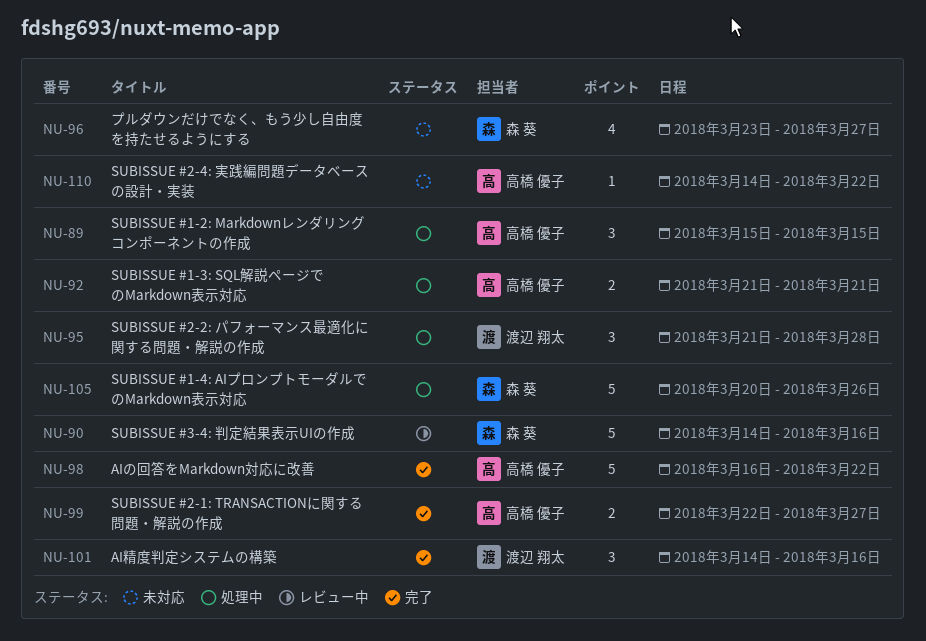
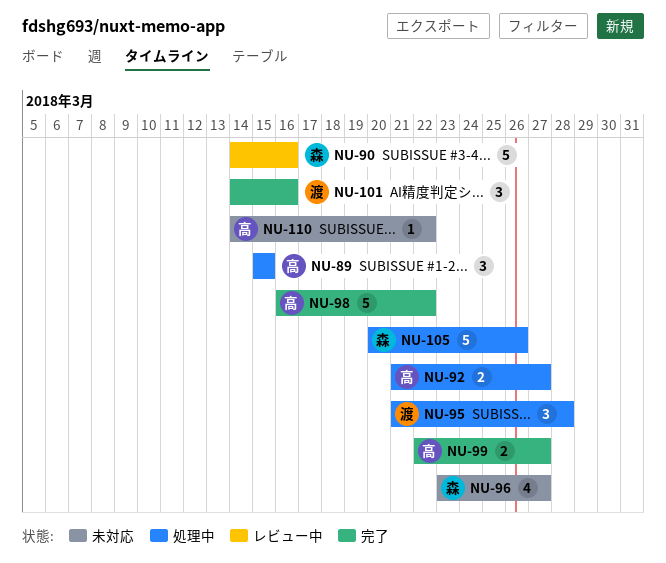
NU-92, due: Mar 21 -> Mar 27

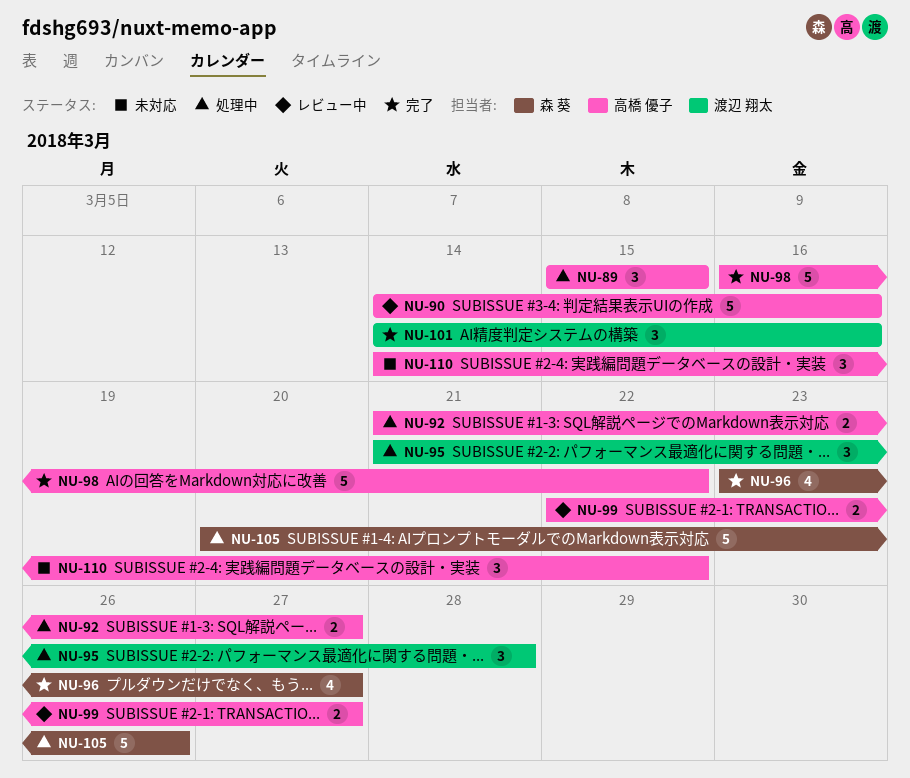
NU-90, owner: 森 葵 -> 高橋 優子
NU-96, status: 未対応 -> 完了
NU-99, status: 完了 -> レビュー中
NU-110, estimate: 1 -> 3

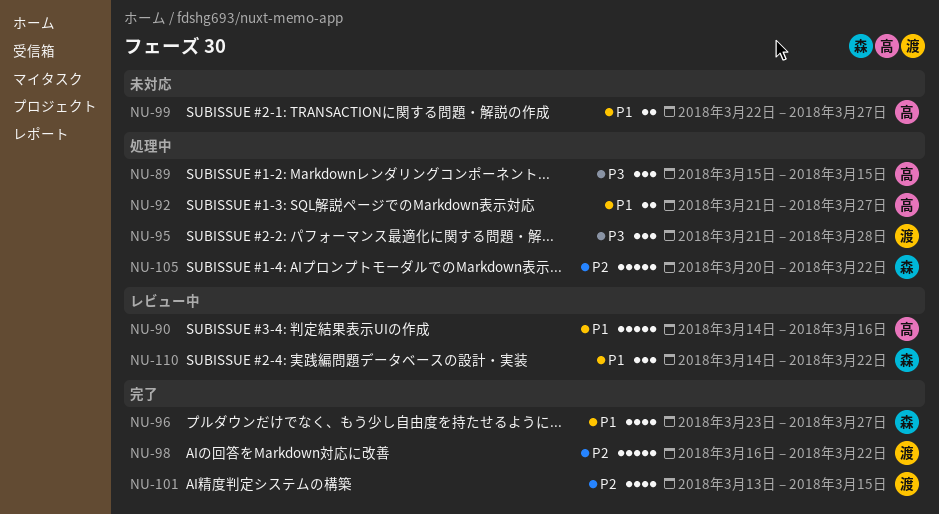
NU-98, owner: 高橋 優子 -> 渡辺 翔太
NU-99, status: レビュー中 -> 未対応
NU-101, estimate: 3 -> 4
NU-101, start: Mar 14 -> Mar 13
NU-101, due: Mar 16 -> Mar 15
NU-105, due: Mar 26 -> Mar 22
NU-110, status: 未対応 -> レビュー中
NU-110, owner: 高橋 優子 -> 森 葵

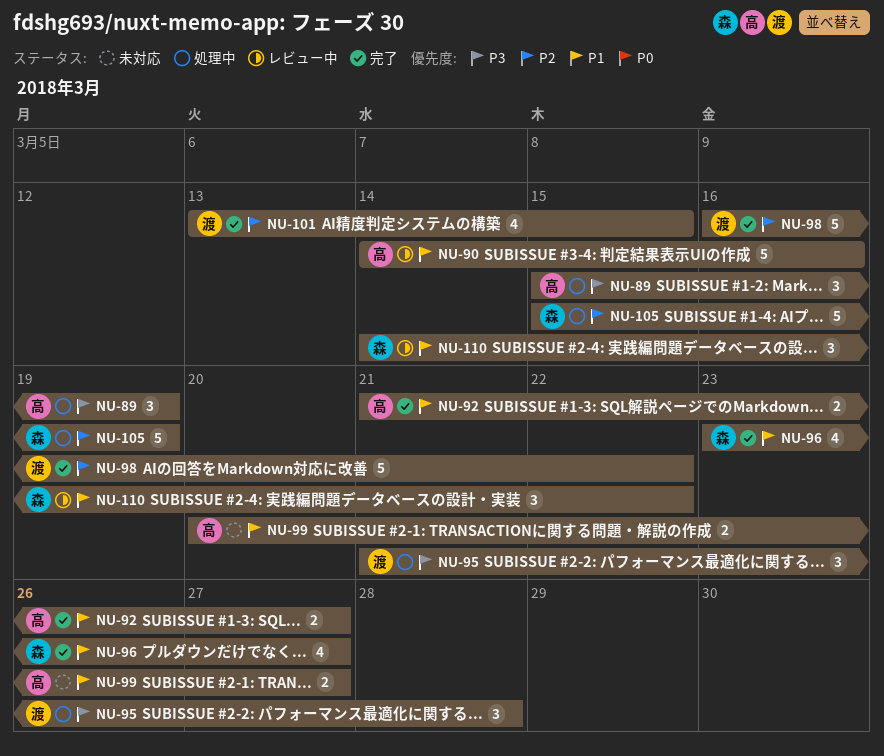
NU-89, due: Mar 15 -> Mar 19
NU-92, status: 処理中 -> 完了
NU-99, start: Mar 22 -> Mar 20
NU-105, start: Mar 20 -> Mar 15
NU-105, due: Mar 22 -> Mar 19

